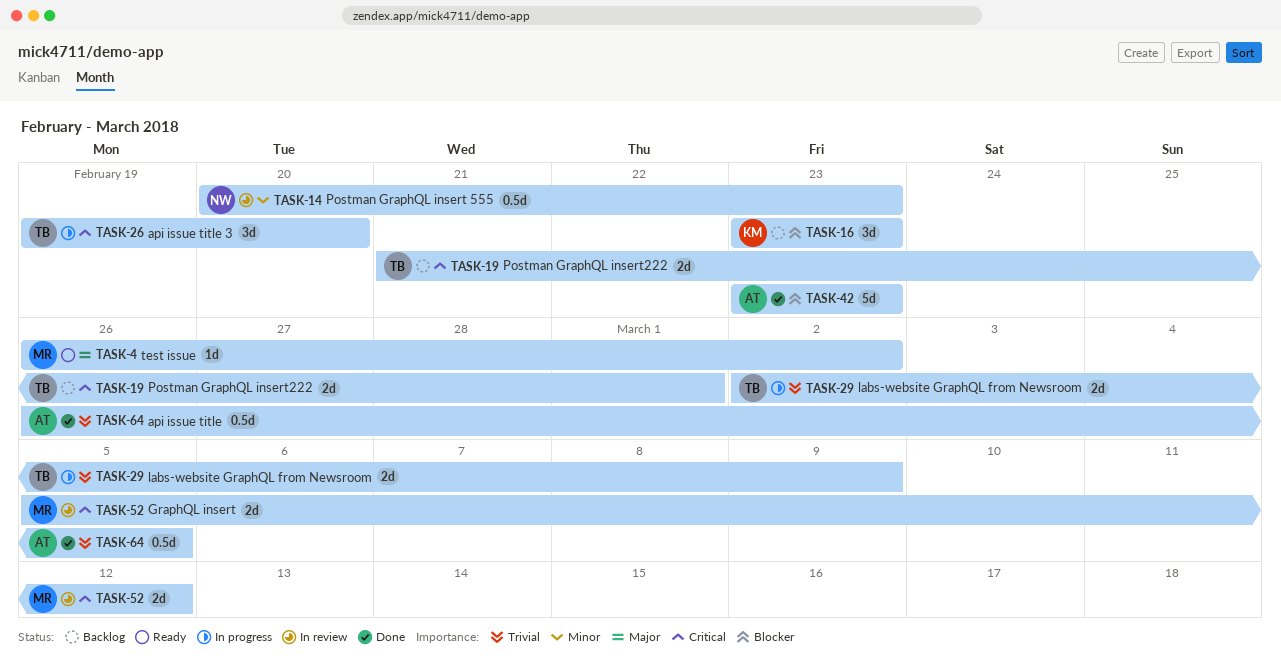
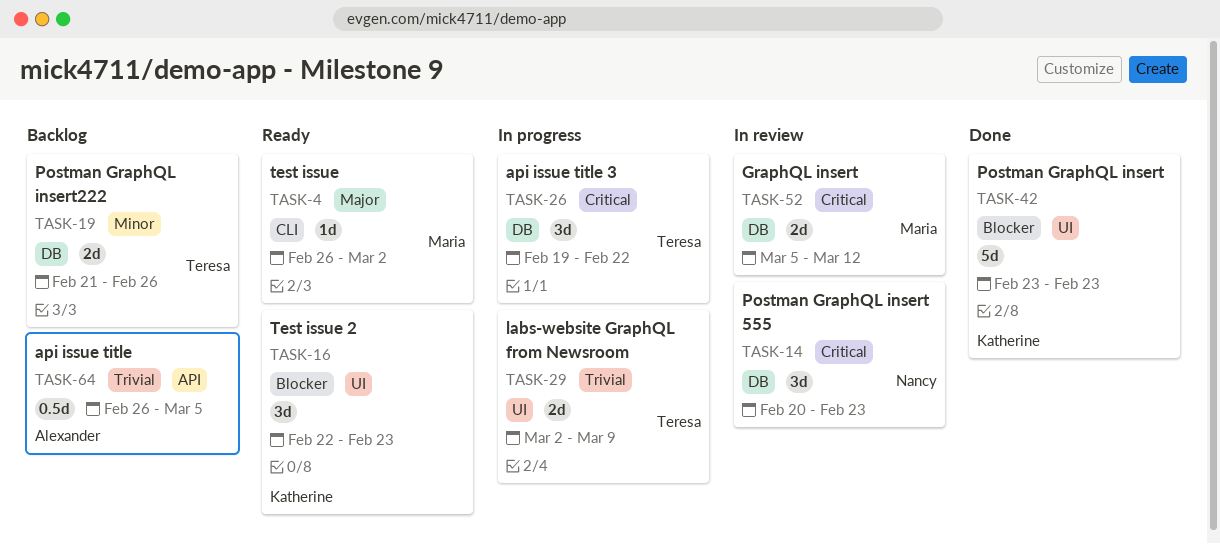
TASK-14, priority: Minor -> Critical
TASK-14, estimate: 0.5d -> 3d
TASK-16, status: Backlog -> Ready
TASK-16, start: Feb 23 -> Feb 22
TASK-19, priority: Critical -> Minor
TASK-19, due: Mar 1 -> Feb 26
TASK-26, due: Feb 20 -> Feb 22
TASK-42, owner: Alexander -> Katherine
TASK-64, status: Done -> Backlog

